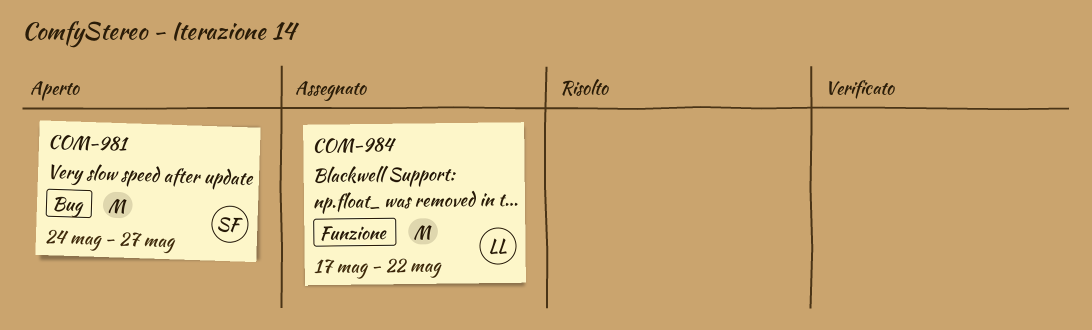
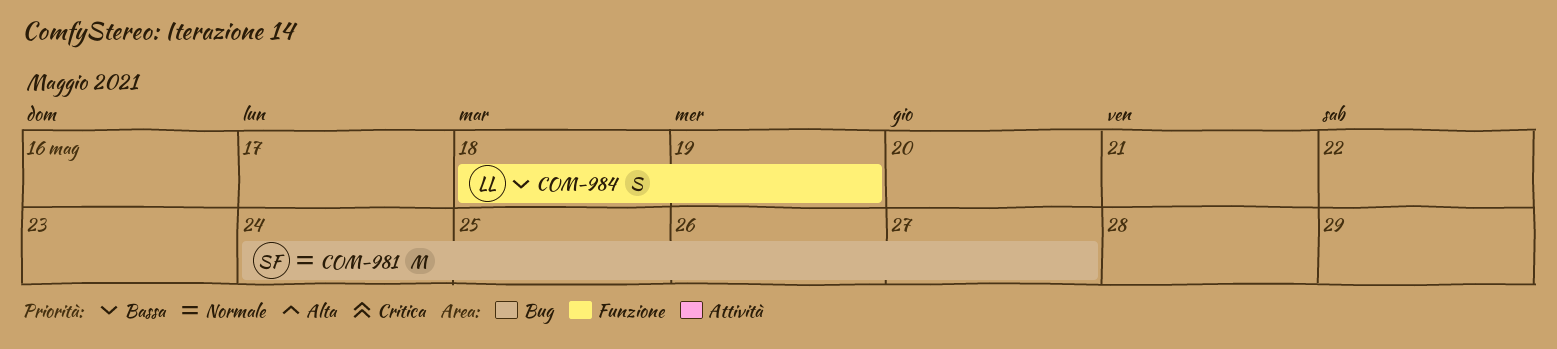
COM-984, estimate: M -> S
COM-984, start: May 17 -> May 18
COM-984, due: May 22 -> May 19

